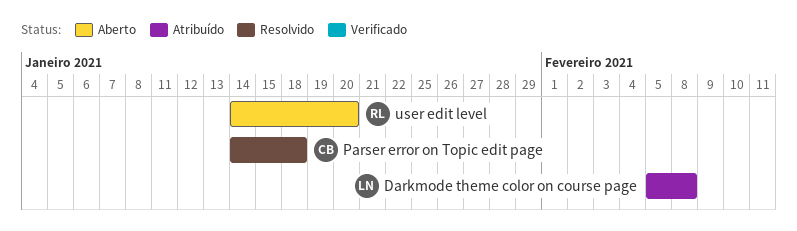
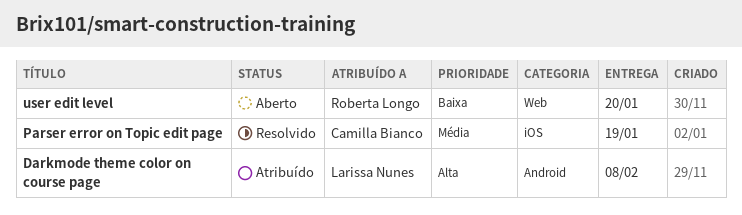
Parser error on Topic edit page, due: Jan 18 -> Jan 19

